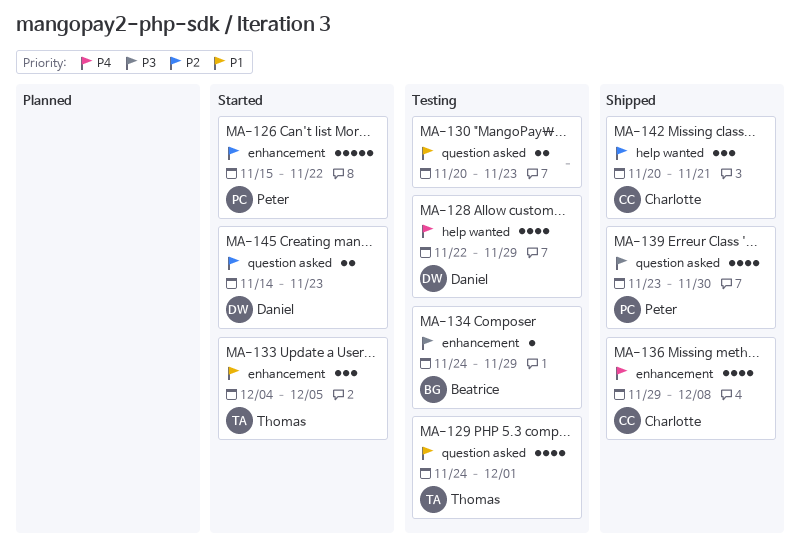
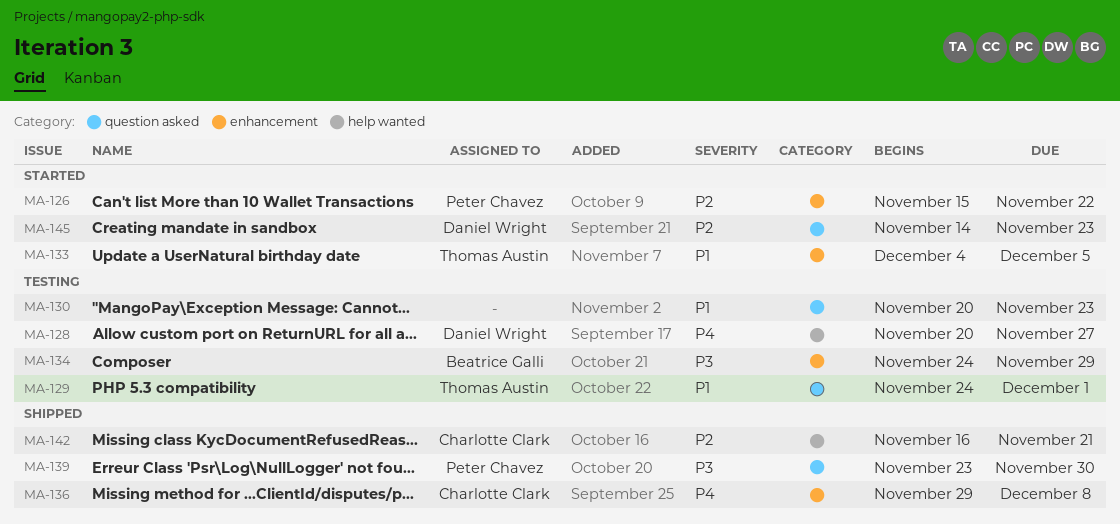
MA-128, start: Nov 22 -> Nov 20
MA-128, due: Nov 29 -> Nov 27
MA-142, start: Nov 20 -> Nov 16

